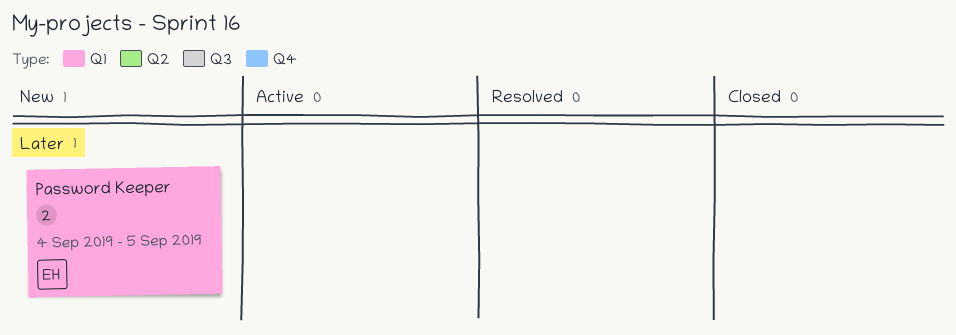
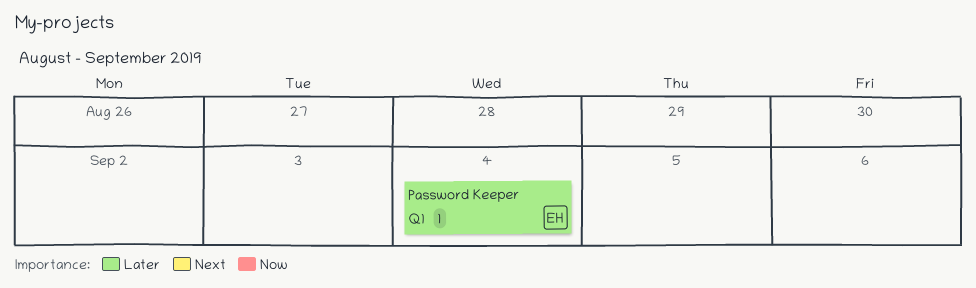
Password Keeper, estimate: 2 -> 1
Password Keeper, due: Sep 5 -> Sep 4

